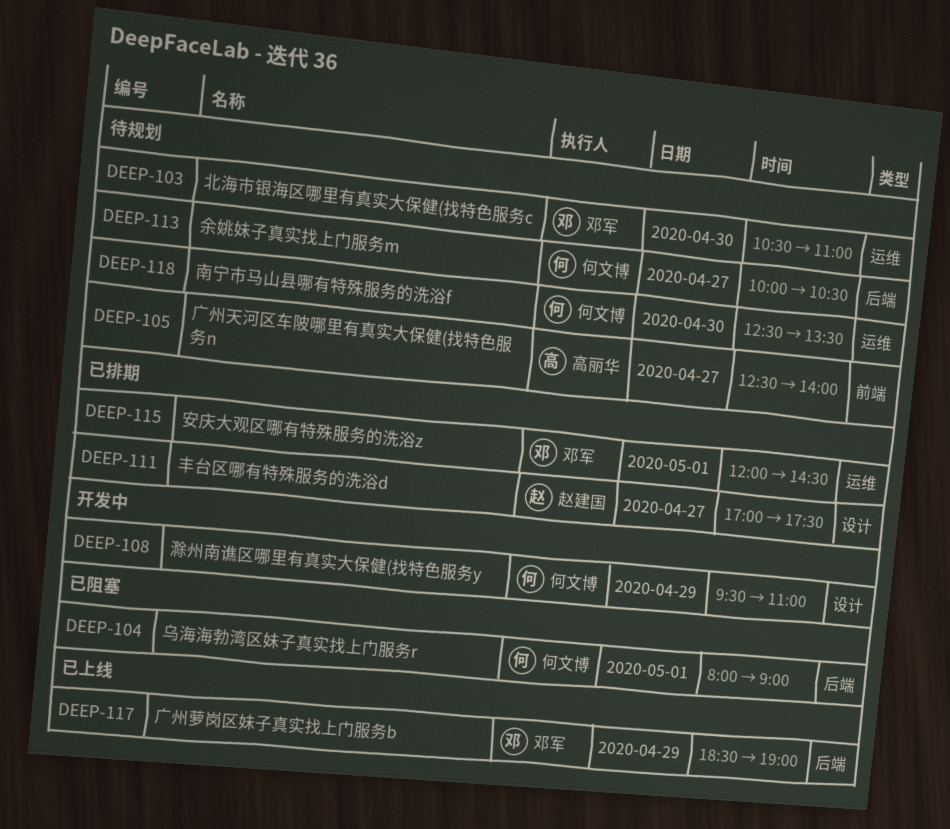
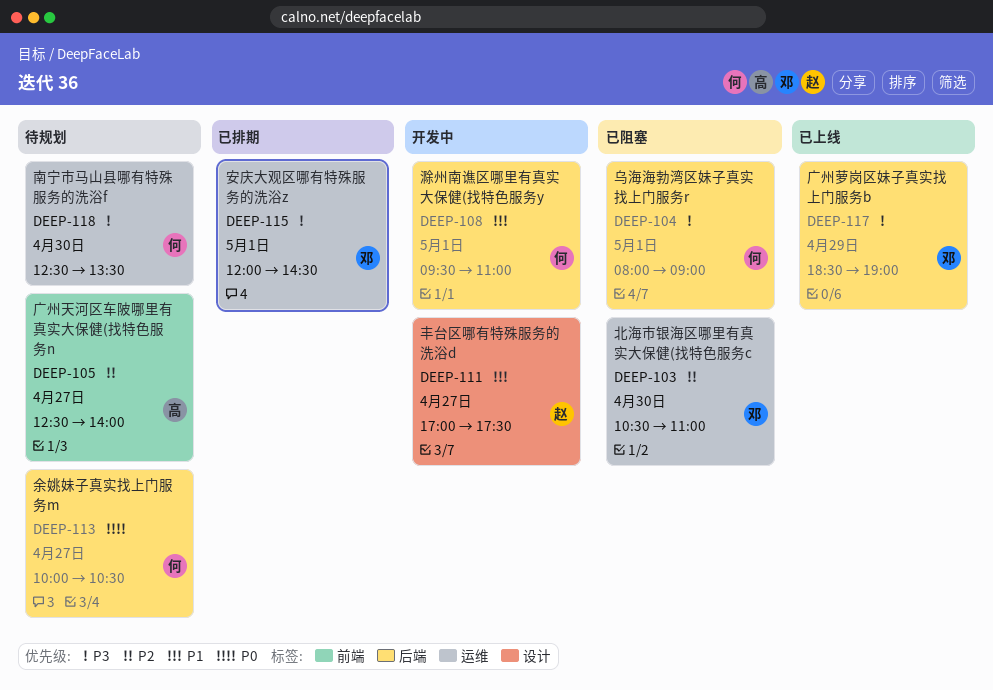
DEEP-103, status: 待规划 -> 已阻塞
DEEP-108, label: 设计 -> 后端
DEEP-108, day: Apr 29 -> May 1
DEEP-111, status: 已排期 -> 开发中

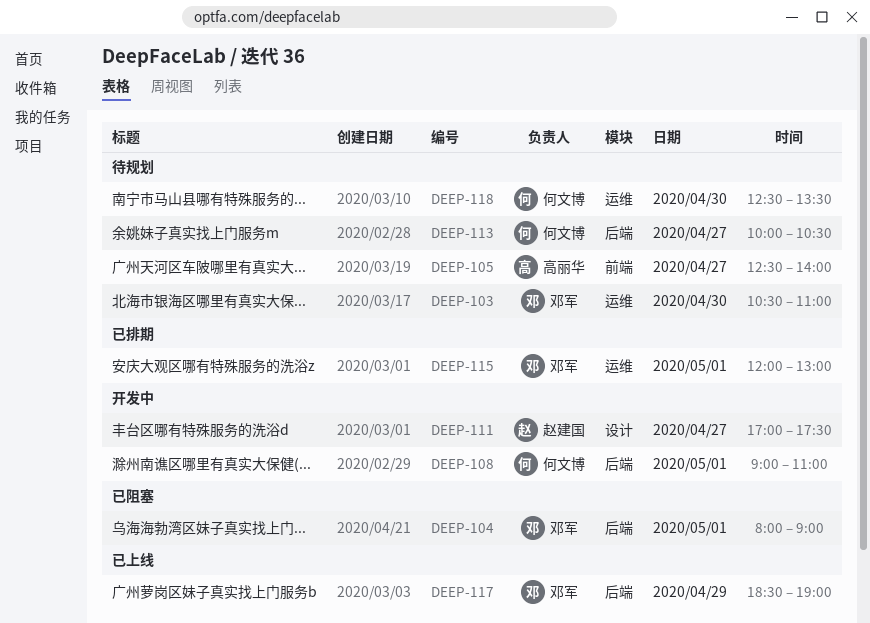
DEEP-103, status: 已阻塞 -> 待规划
DEEP-104, owner: 何文博 -> 邓军
DEEP-108, begins: 09:30 -> 09:00
DEEP-115, ends: 14:30 -> 13:00

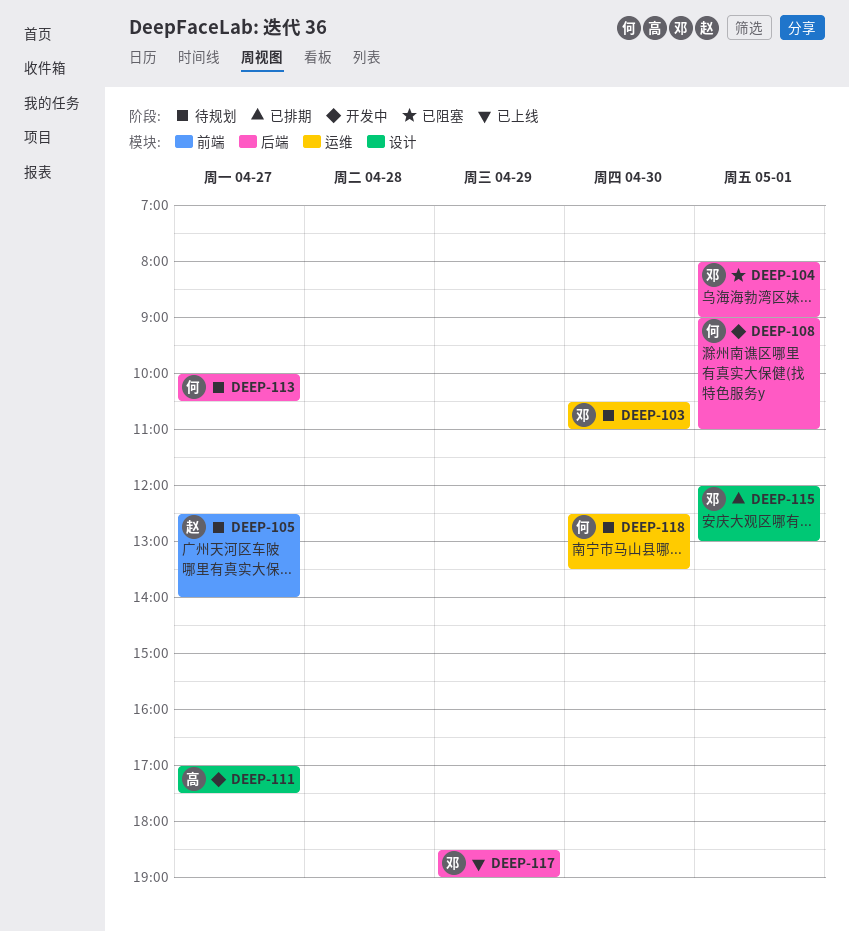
DEEP-105, owner: 高丽华 -> 赵建国
DEEP-111, owner: 赵建国 -> 高丽华
DEEP-115, label: 运维 -> 设计

